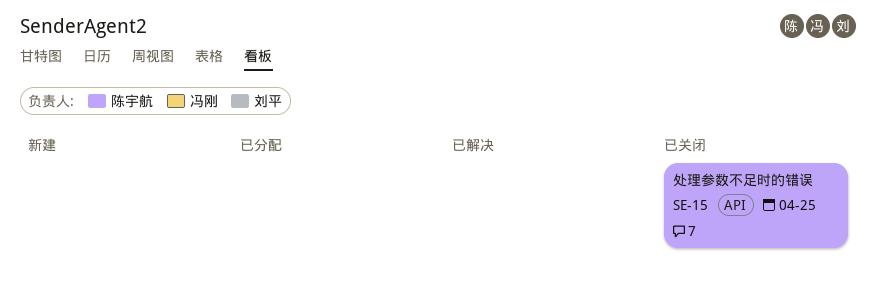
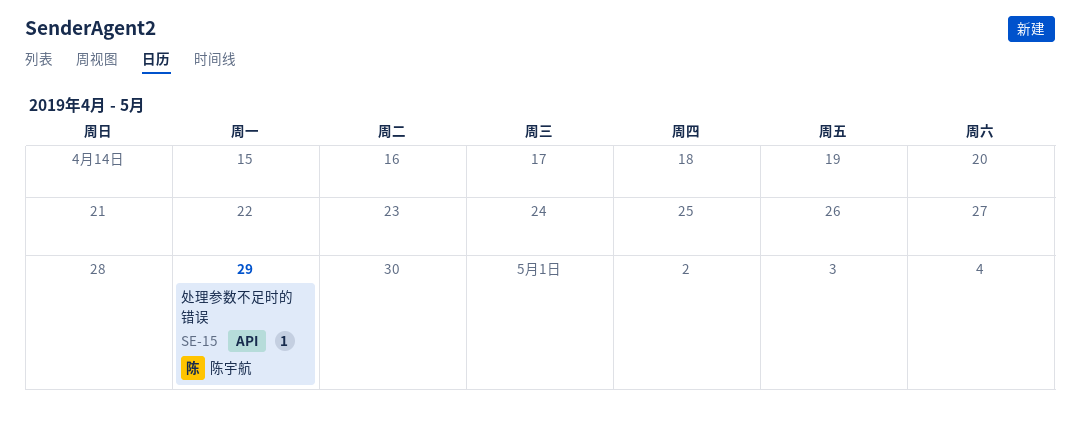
SE-15, due: Apr 25 -> Apr 29

